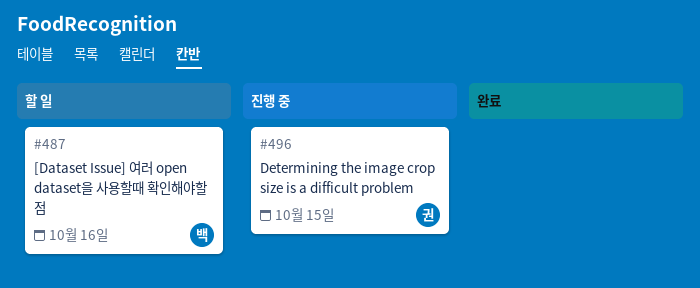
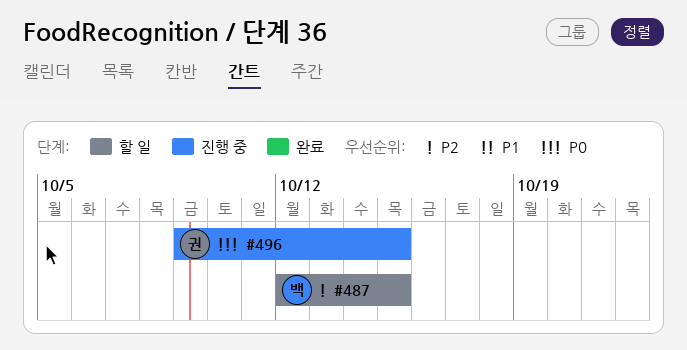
#487, due: Oct 16 -> Oct 15

